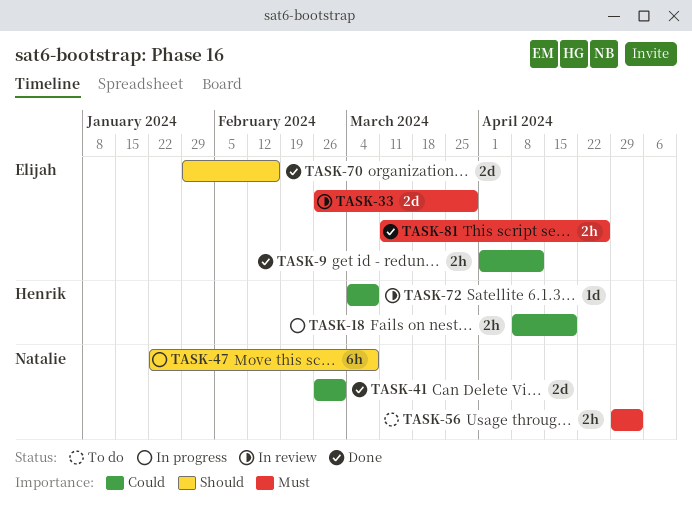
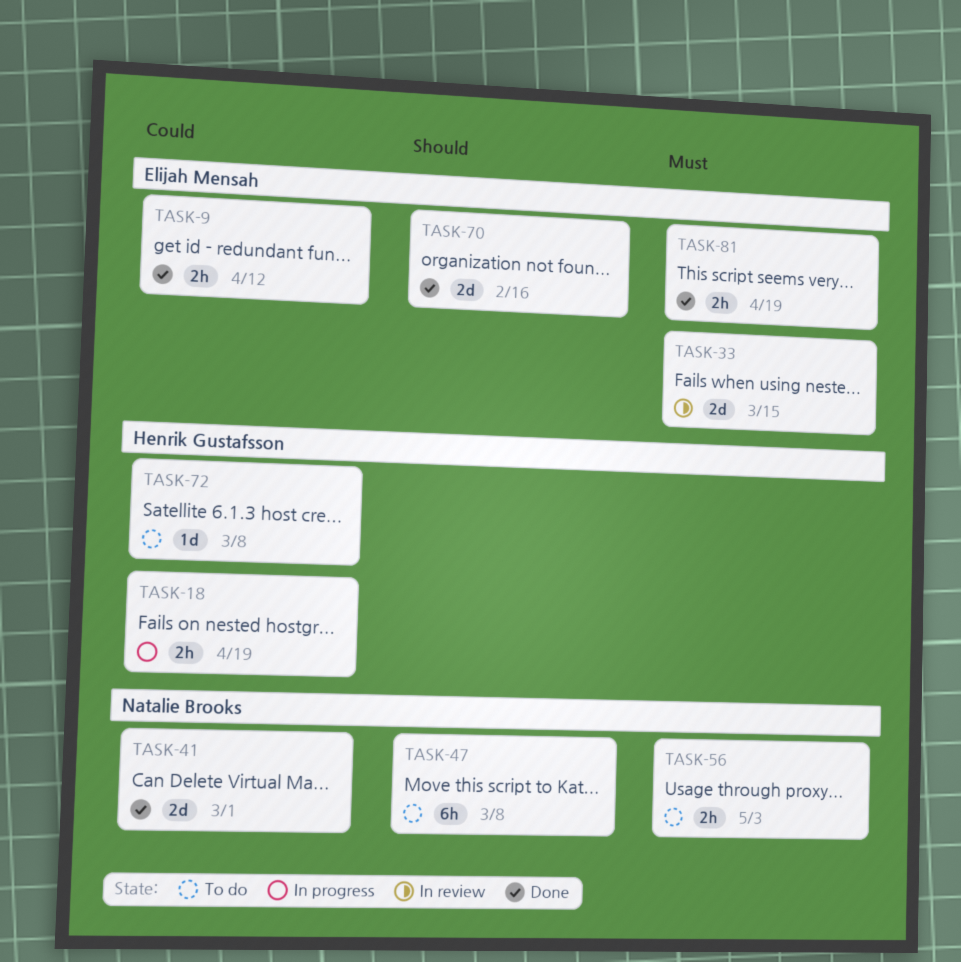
TASK-33, due: Mar 29 -> Mar 15
TASK-47, status: In progress -> To do
TASK-72, status: In review -> To do
TASK-81, due: Apr 26 -> Apr 19

